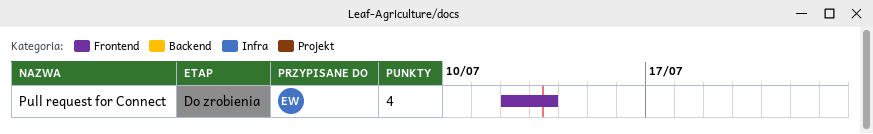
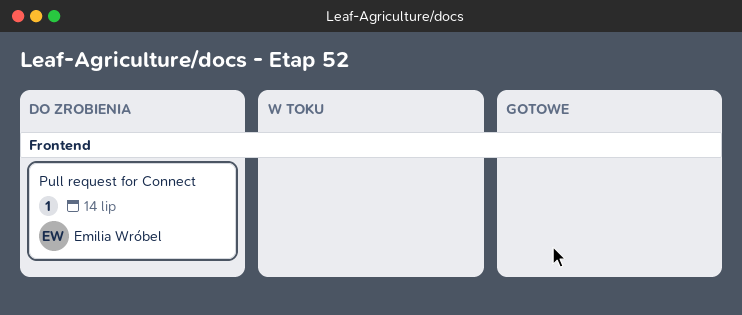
Pull request for Connect, estimate: 4 -> 1
Pull request for Connect, due: Jul 13 -> Jul 14

